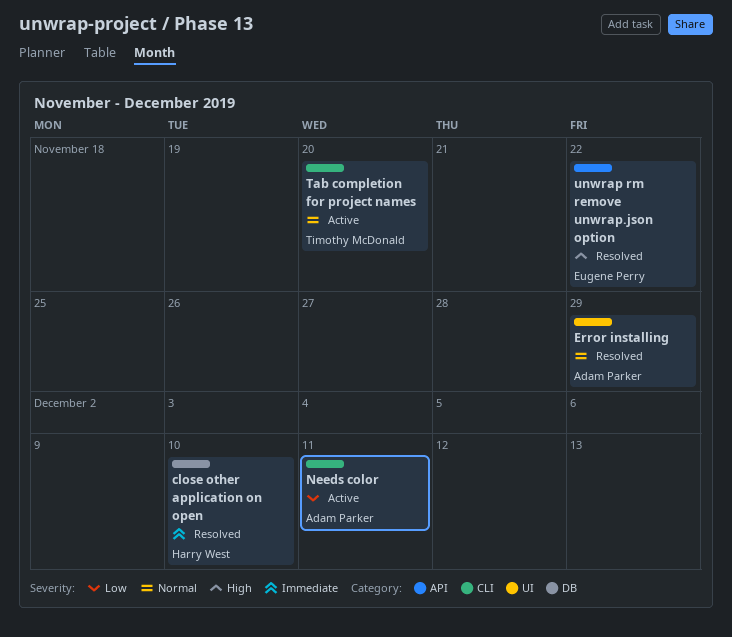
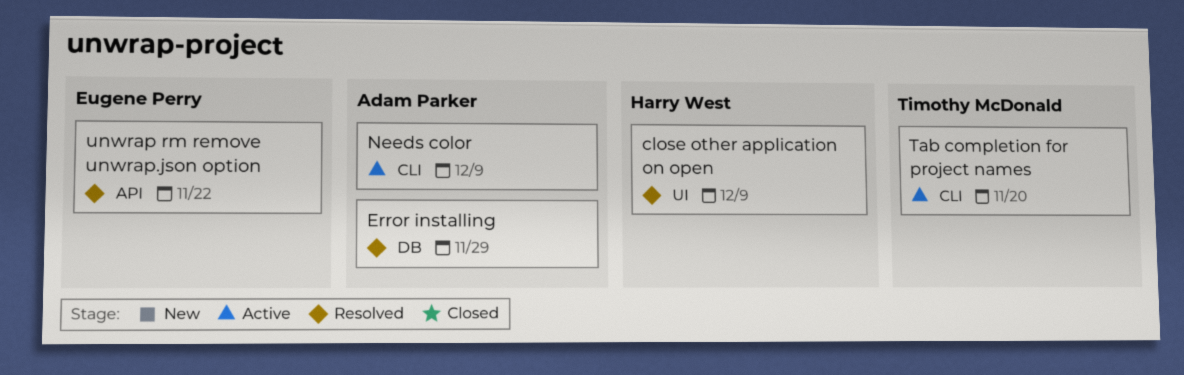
close other application on open, label: DB -> UI
close other application on open, due: Dec 10 -> Dec 9
Error installing, label: UI -> DB
Needs color, due: Dec 11 -> Dec 9

